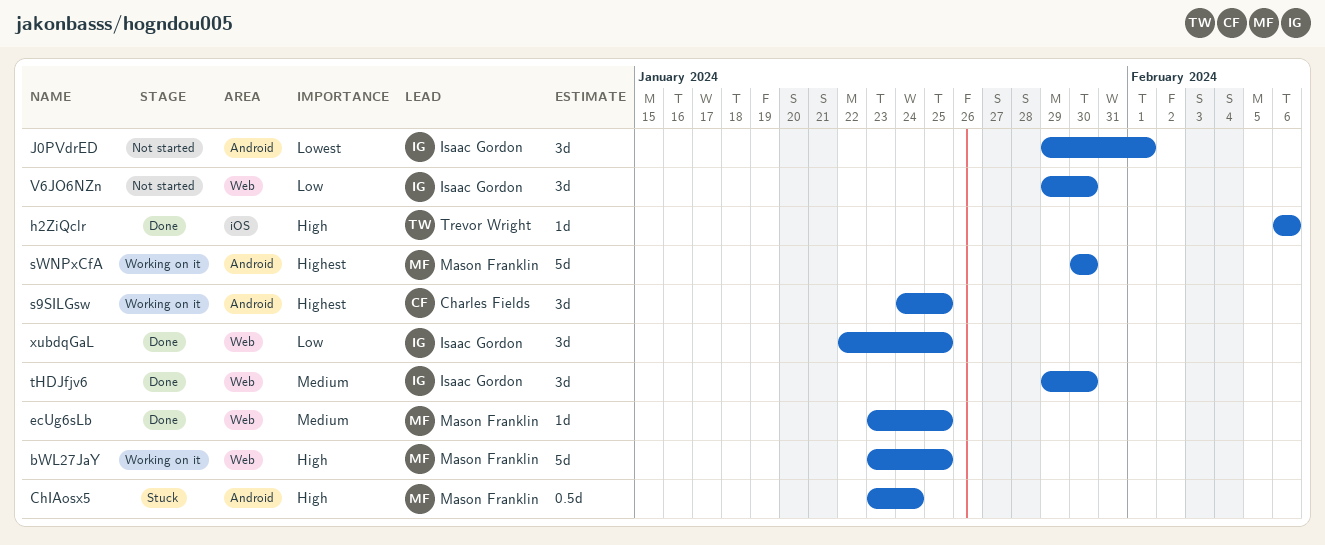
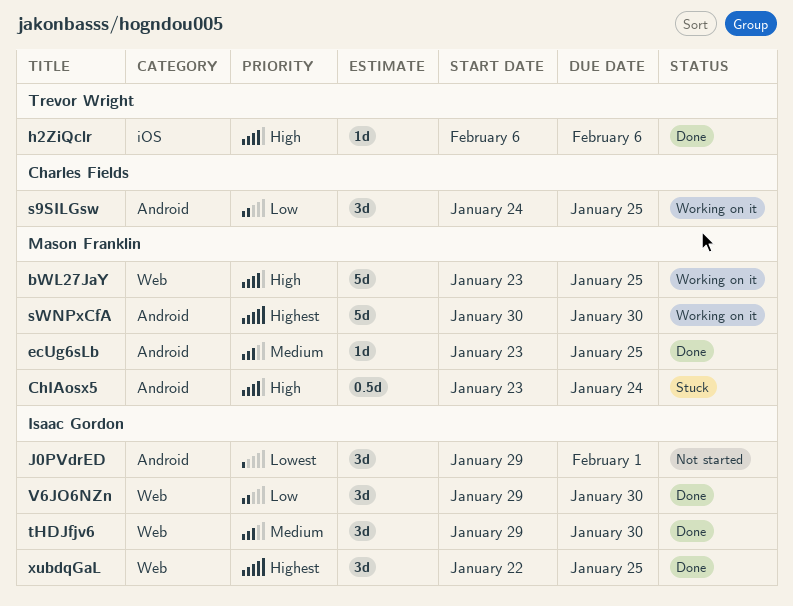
ecUg6sLb, label: Web -> Android
s9SILGsw, priority: Highest -> Low
V6JO6NZn, status: Not started -> Done
xubdqGaL, priority: Low -> Highest

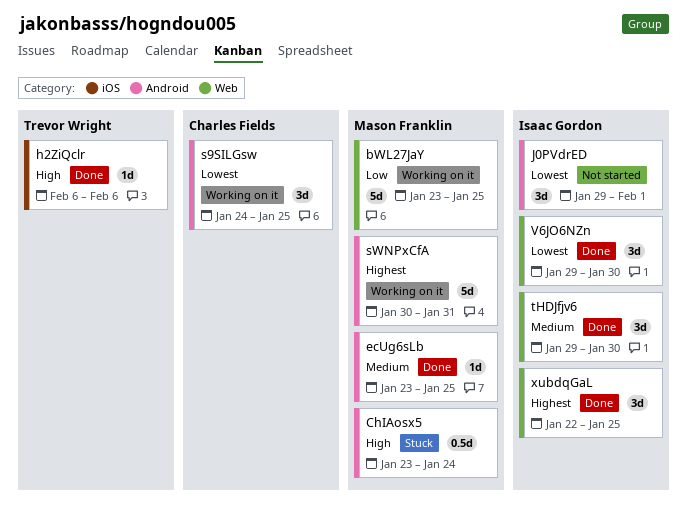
bWL27JaY, priority: High -> Low
s9SILGsw, priority: Low -> Lowest
sWNPxCfA, due: Jan 30 -> Jan 31
V6JO6NZn, priority: Low -> Lowest

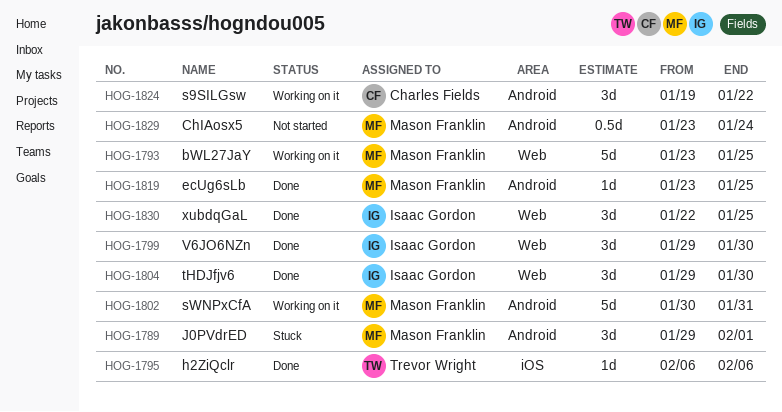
ChIAosx5, status: Stuck -> Not started
J0PVdrED, status: Not started -> Stuck
J0PVdrED, owner: Isaac Gordon -> Mason Franklin
s9SILGsw, start: Jan 24 -> Jan 19
s9SILGsw, due: Jan 25 -> Jan 22

